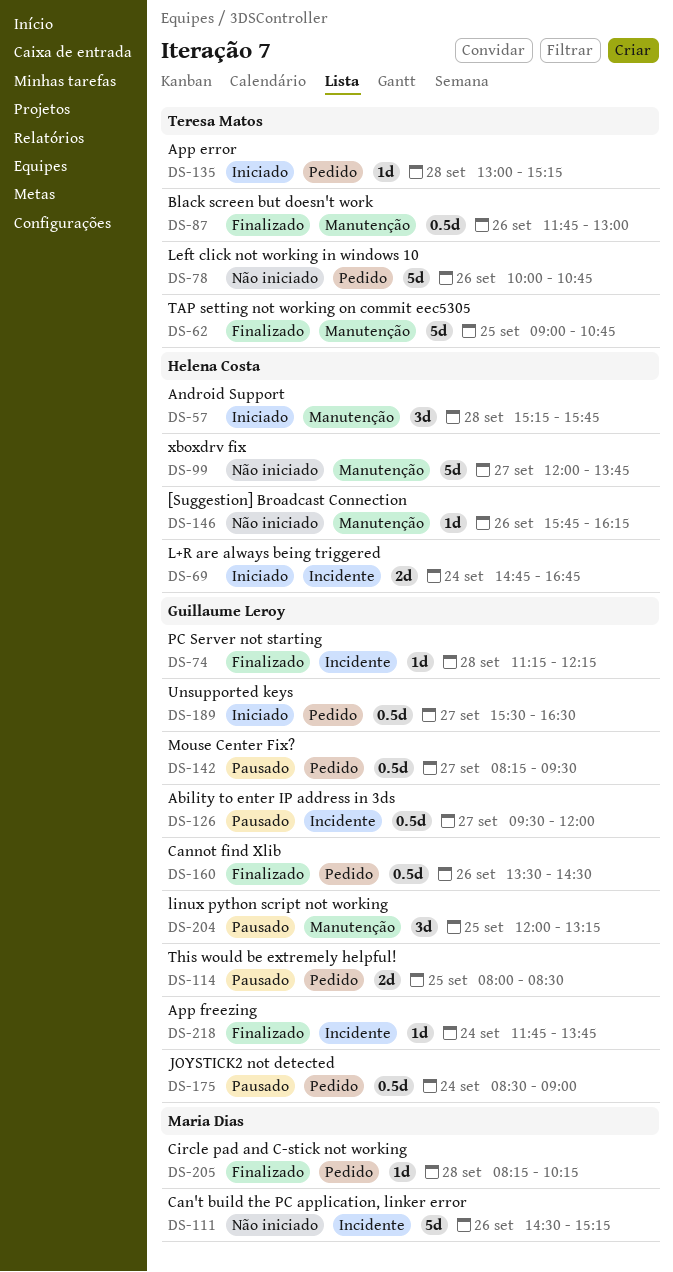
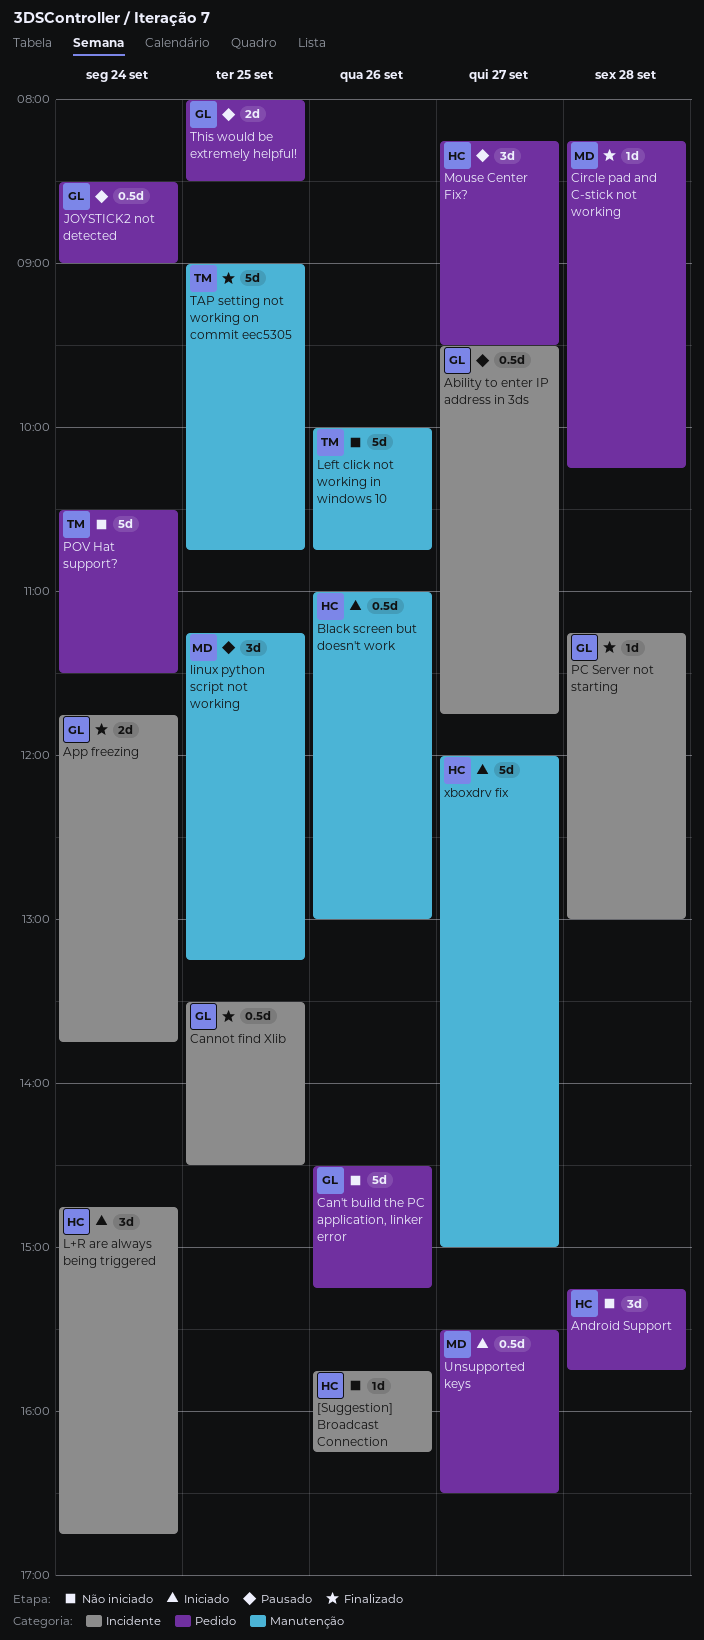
[Suggestion] Broadcast Connection, label: Manutenção -> Incidente
Ability to enter IP address in 3ds, ends: 12:00 -> 11:45
Android Support, status: Iniciado -> Não iniciado
Android Support, label: Manutenção -> Pedido
App error: present -> none
App freezing, estimate: 1d -> 2d
Black screen but doesn't work, status: Finalizado -> Iniciado
Black screen but doesn't work, owner: Teresa Matos -> Helena Costa
Black screen but doesn't work, begins: 11:45 -> 11:00
Can't build the PC application, linker error, owner: Maria Dias -> Guillaume Leroy
Can't build the PC application, linker error, label: Incidente -> Pedido
Cannot find Xlib, label: Pedido -> Incidente
Cannot find Xlib, day: Sep 26 -> Sep 25
L+R are always being triggered, estimate: 2d -> 3d
Left click not working in windows 10, label: Pedido -> Manutenção
linux python script not working, owner: Guillaume Leroy -> Maria Dias
linux python script not working, begins: 12:00 -> 11:15
Mouse Center Fix?, owner: Guillaume Leroy -> Helena Costa
Mouse Center Fix?, estimate: 0.5d -> 3d
PC Server not starting, ends: 12:15 -> 13:00
POV Hat support?: none -> present
Unsupported keys, owner: Guillaume Leroy -> Maria Dias
xboxdrv fix, status: Não iniciado -> Iniciado
xboxdrv fix, ends: 13:45 -> 15:00

